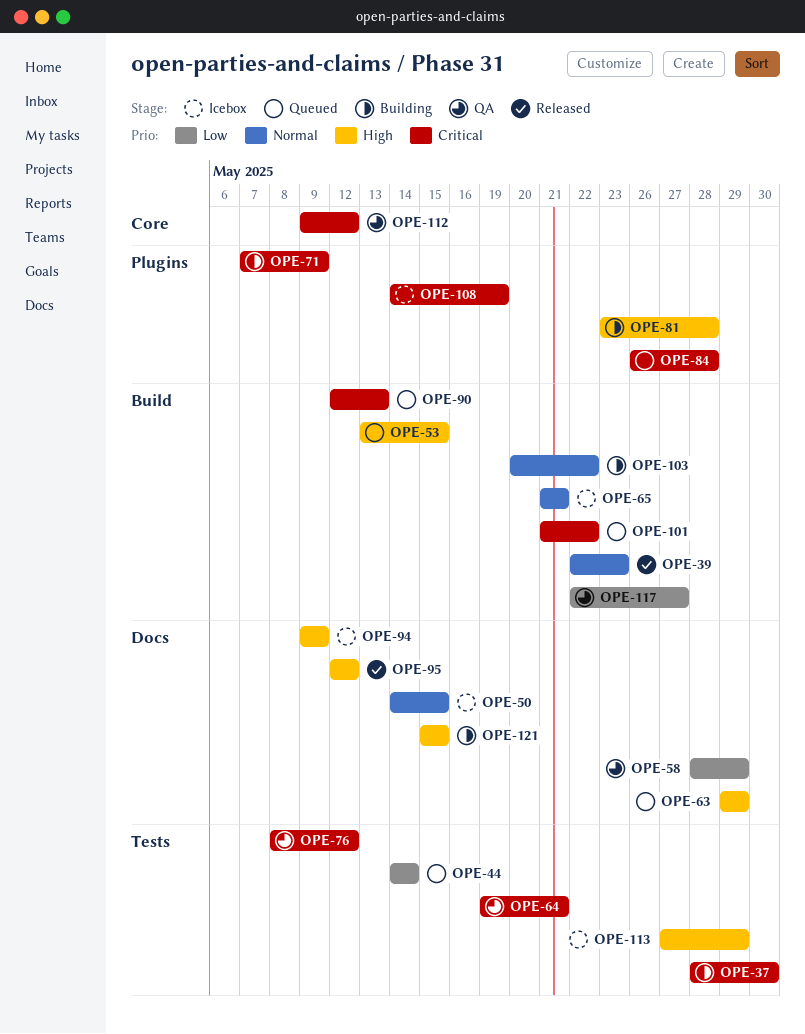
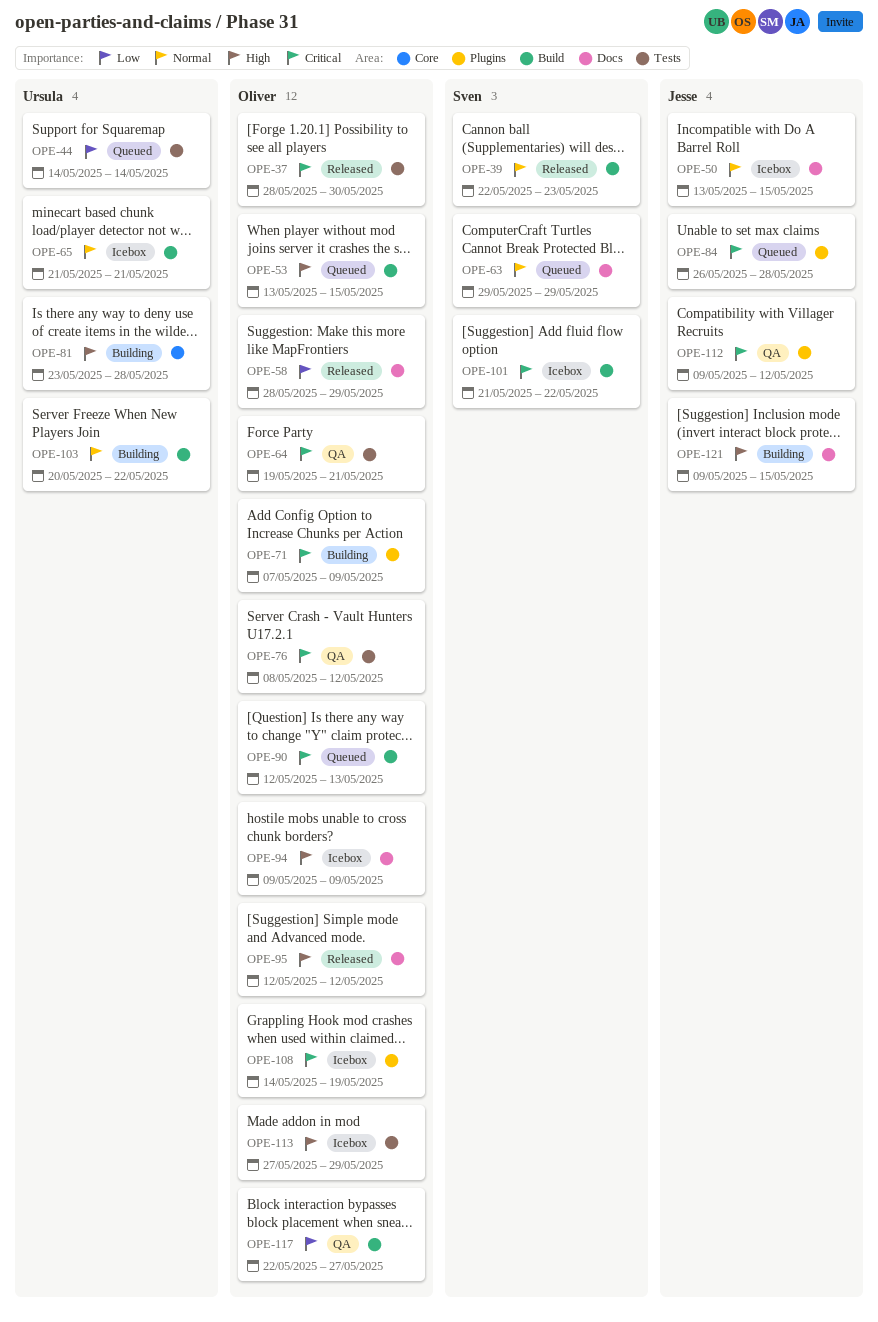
OPE-37, status: Building -> Released
OPE-50, start: May 14 -> May 13
OPE-58, status: QA -> Released
OPE-63, priority: High -> Normal
OPE-81, label: Plugins -> Core
OPE-101, status: Queued -> Icebox
OPE-112, label: Core -> Plugins
OPE-121, start: May 15 -> May 9

